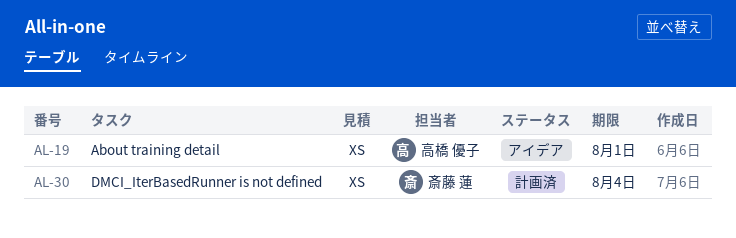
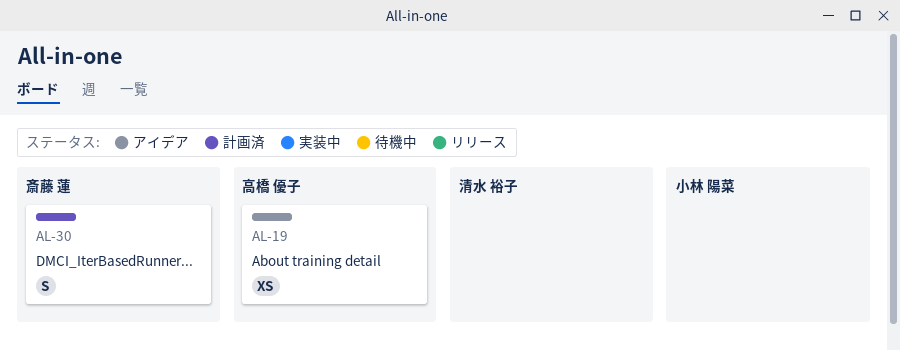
AL-30, estimate: XS -> S

